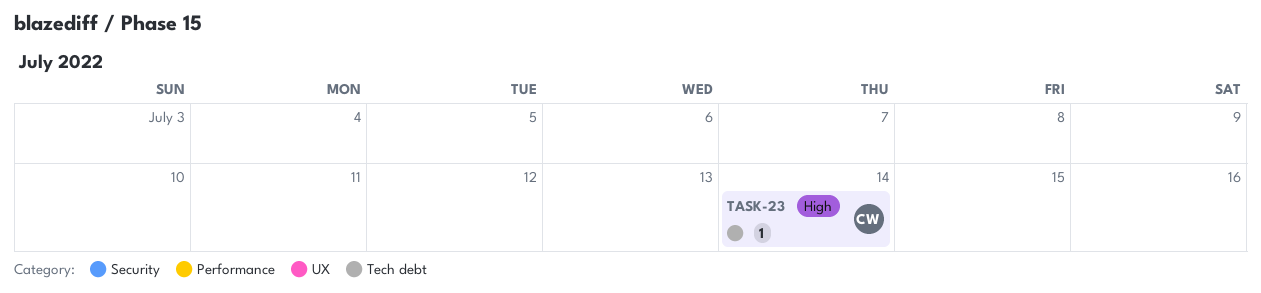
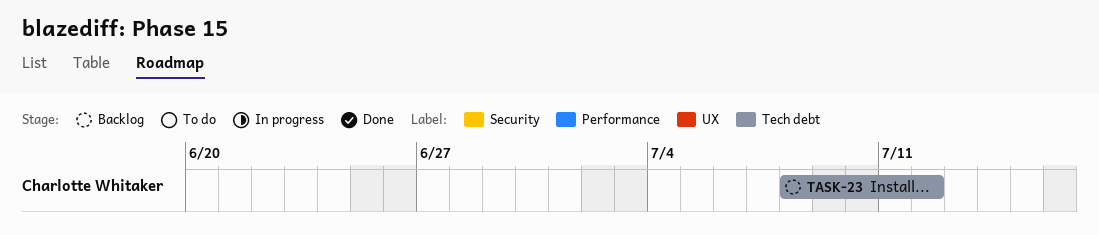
TASK-23, due: Jul 14 -> Jul 12

